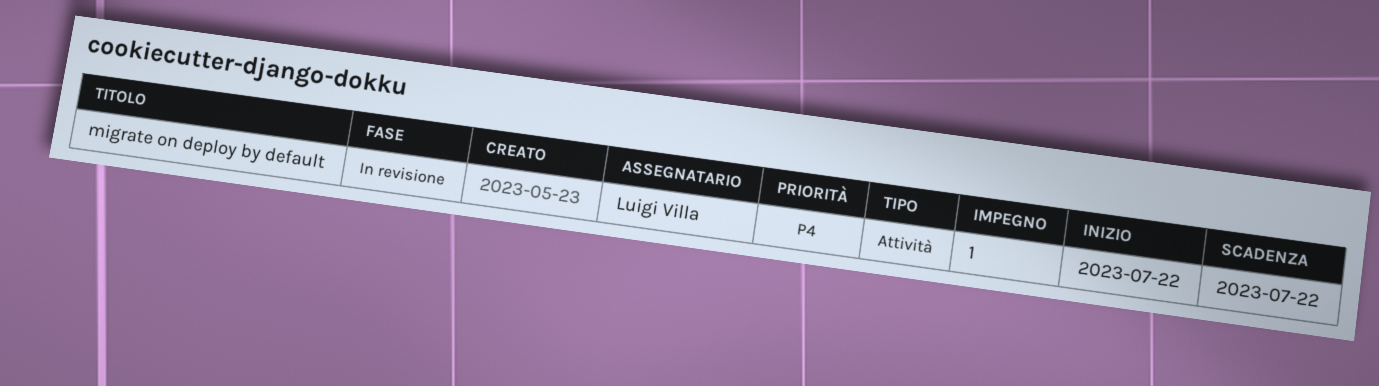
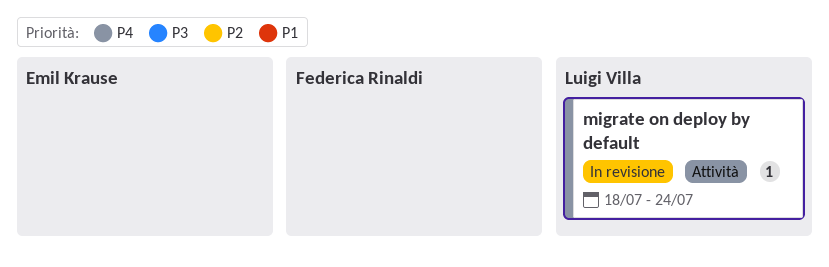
migrate on deploy by default, start: Jul 22 -> Jul 18
migrate on deploy by default, due: Jul 22 -> Jul 24

